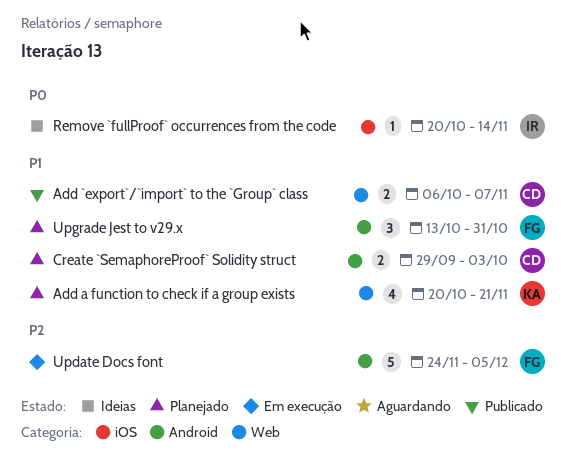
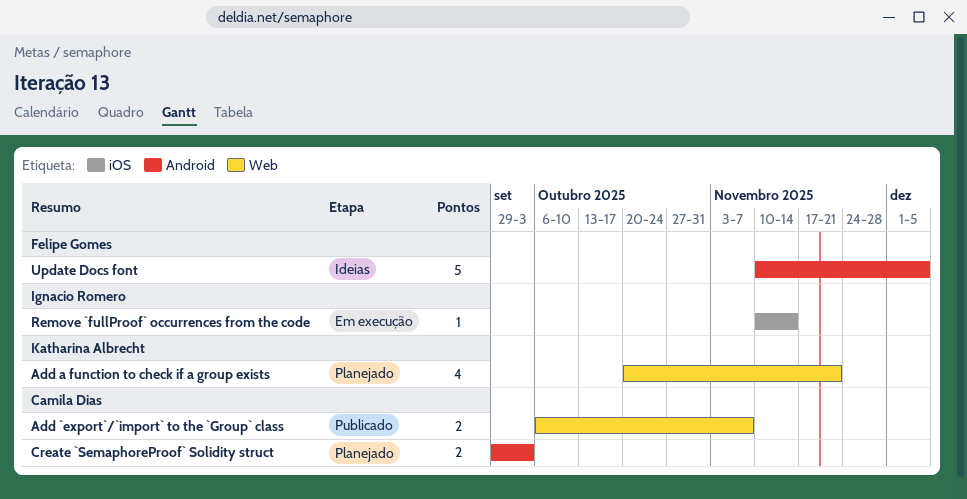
Remove `fullProof` occurrences from the code, status: Ideias -> Em execução
Remove `fullProof` occurrences from the code, start: Oct 20 -> Nov 10
Update Docs font, status: Em execução -> Ideias
Update Docs font, start: Nov 24 -> Nov 10
Upgrade Jest to v29.x: present -> none

